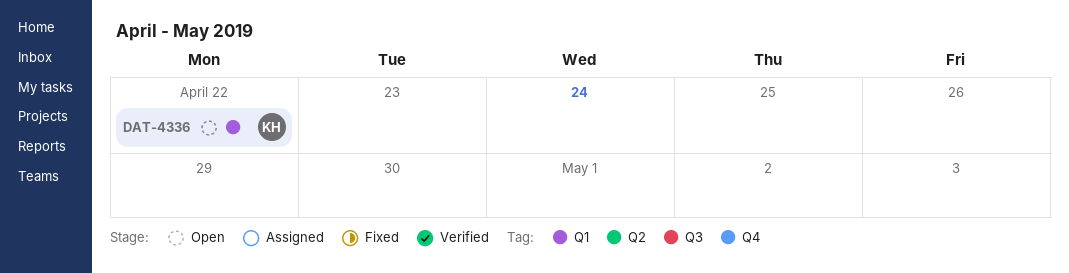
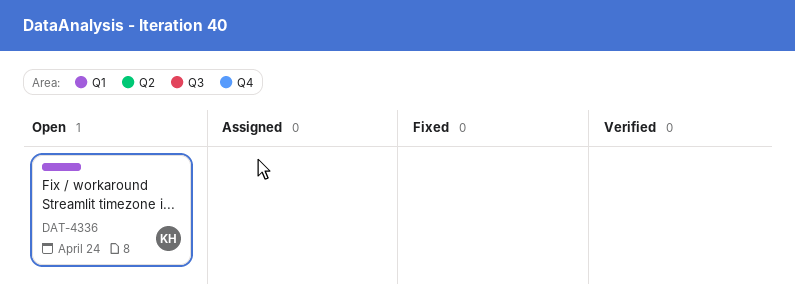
DAT-4336, due: Apr 22 -> Apr 24

